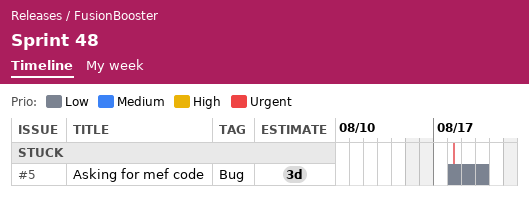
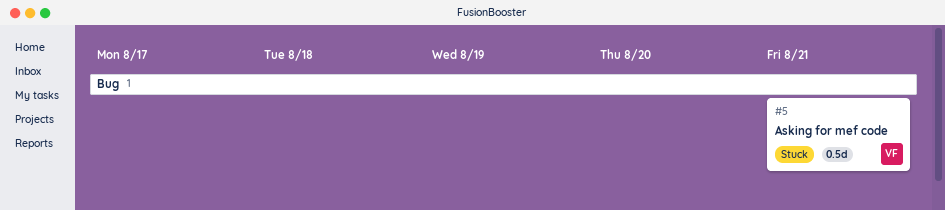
#5, estimate: 3d -> 0.5d
#5, due: Aug 20 -> Aug 21

